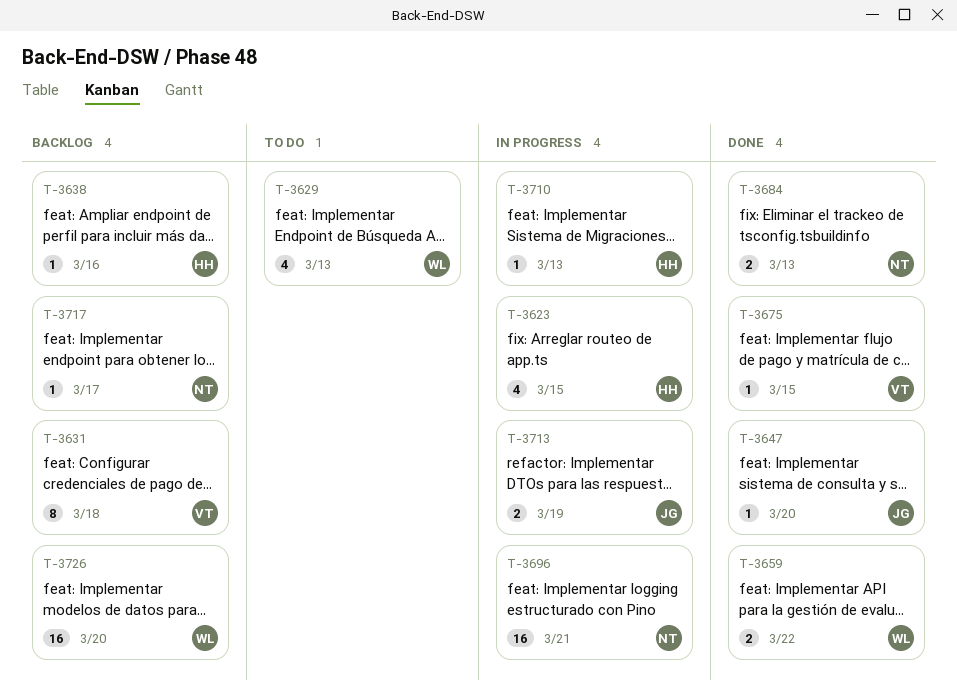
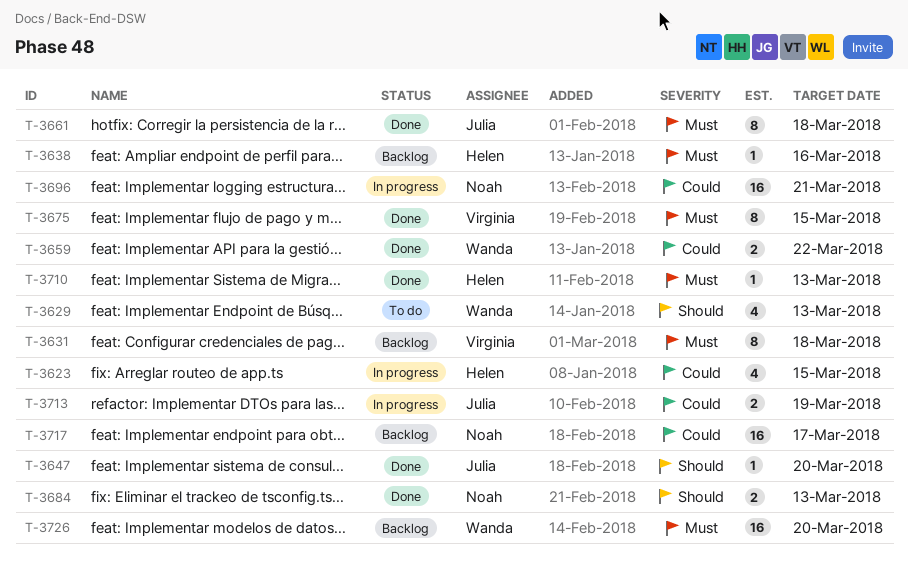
T-3661: none -> present
T-3675, estimate: 1 -> 8
T-3710, status: In progress -> Done
T-3717, estimate: 1 -> 16

